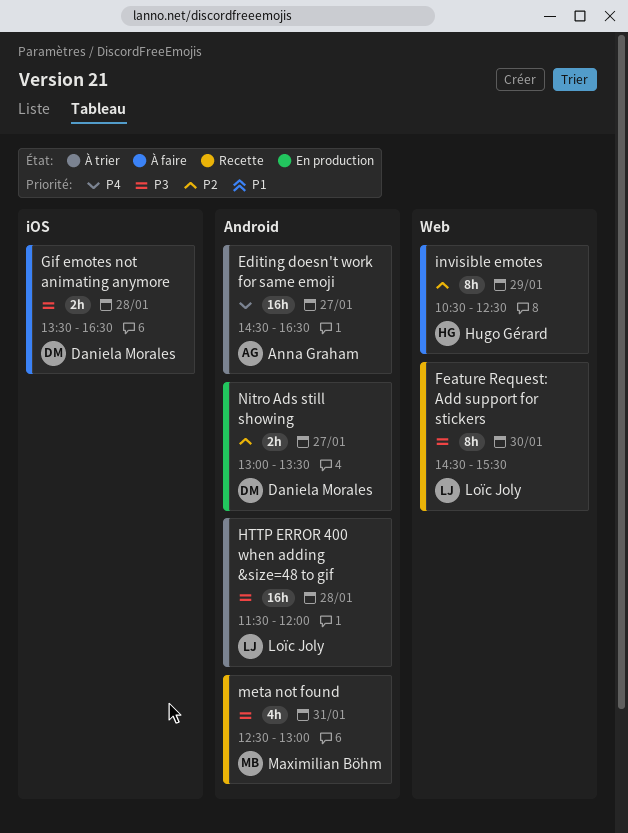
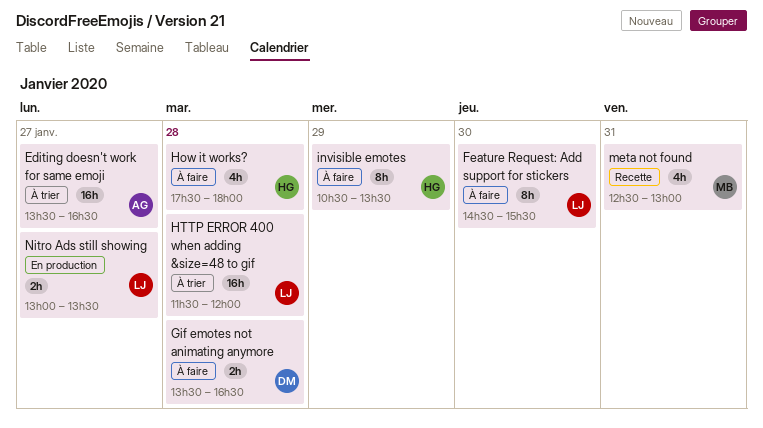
Editing doesn't work for same emoji, begins: 14:30 -> 13:30
Feature Request: Add support for stickers, status: Recette -> À faire
How it works?: none -> present
invisible emotes, ends: 12:30 -> 13:30
Nitro Ads still showing, owner: Daniela Morales -> Loïc Joly

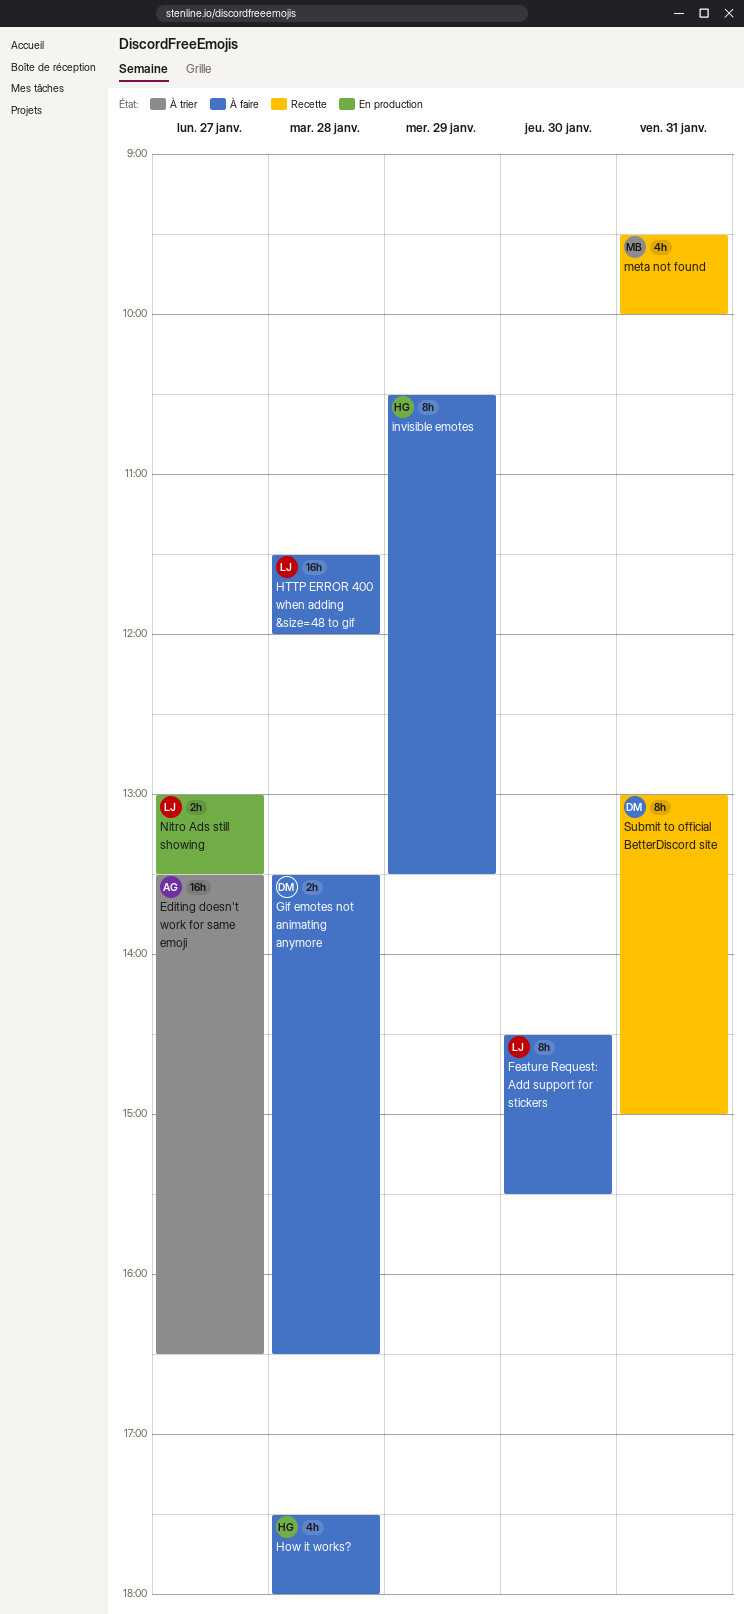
HTTP ERROR 400 when adding &size=48 to gif, status: À trier -> À faire
meta not found, begins: 12:30 -> 09:30
meta not found, ends: 13:00 -> 10:00
Submit to official BetterDiscord site: none -> present

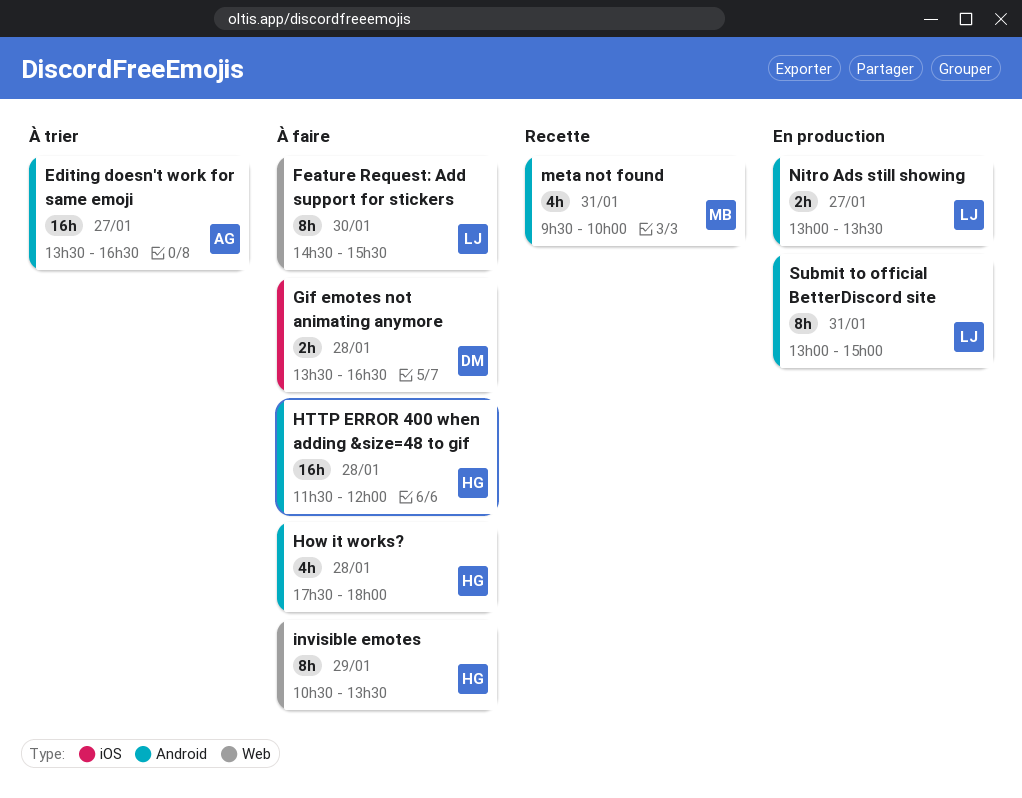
HTTP ERROR 400 when adding &size=48 to gif, owner: LJ -> HG
Submit to official BetterDiscord site, status: Recette -> En production
Submit to official BetterDiscord site, owner: DM -> LJ

